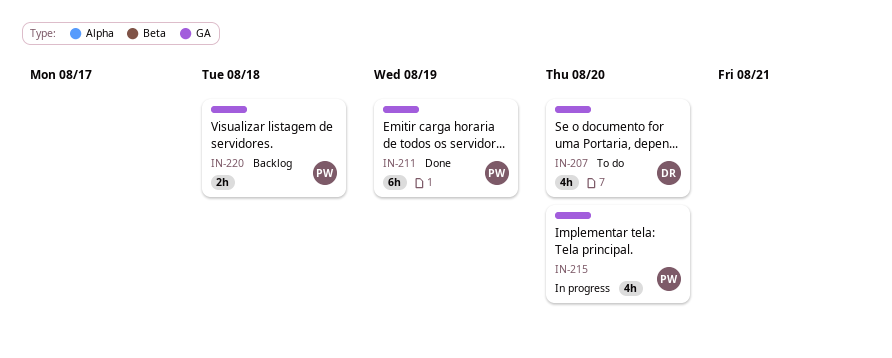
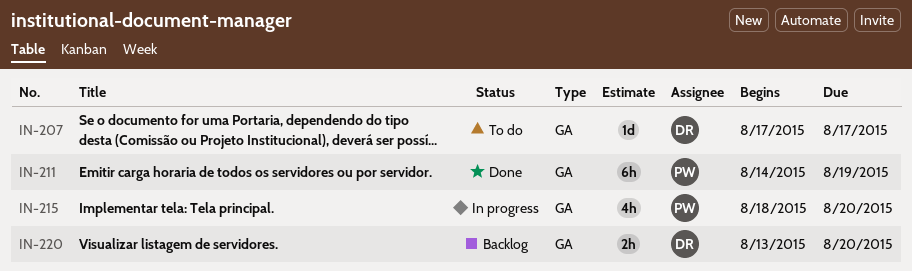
IN-207, estimate: 4h -> 1d
IN-207, due: Aug 20 -> Aug 17
IN-220, owner: PW -> DR
IN-220, due: Aug 18 -> Aug 20

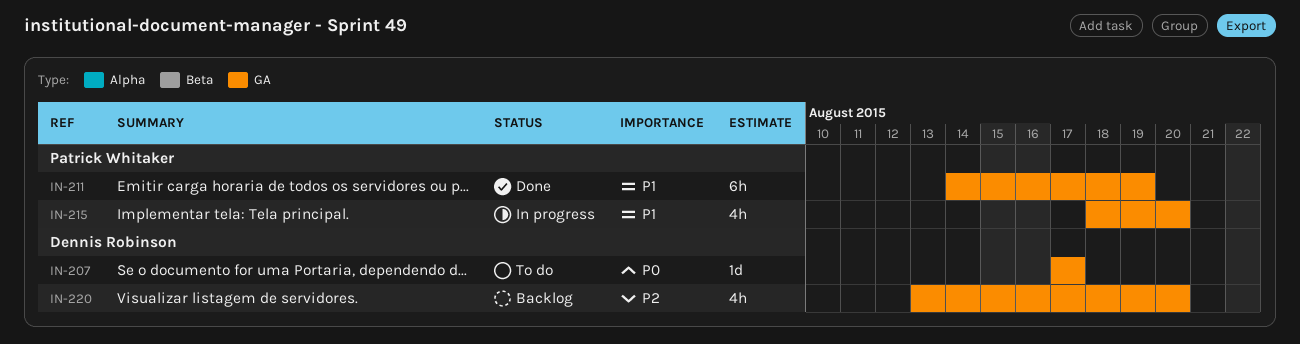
IN-220, estimate: 2h -> 4h

